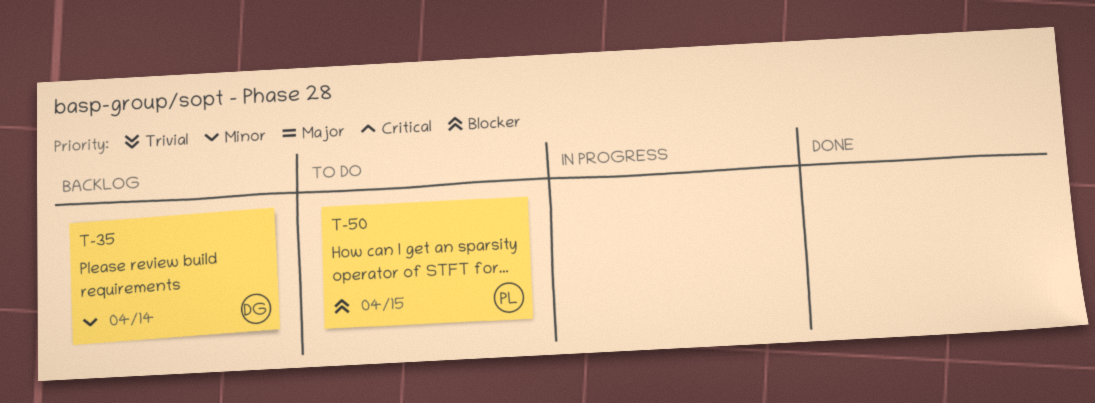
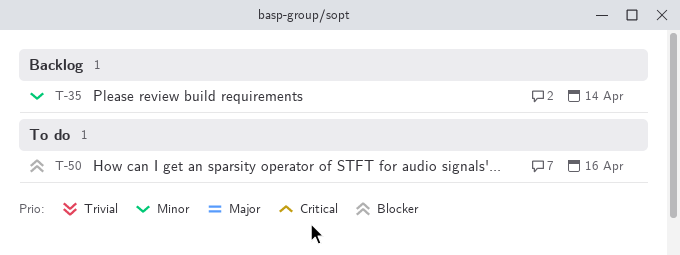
T-50, due: Apr 15 -> Apr 16

